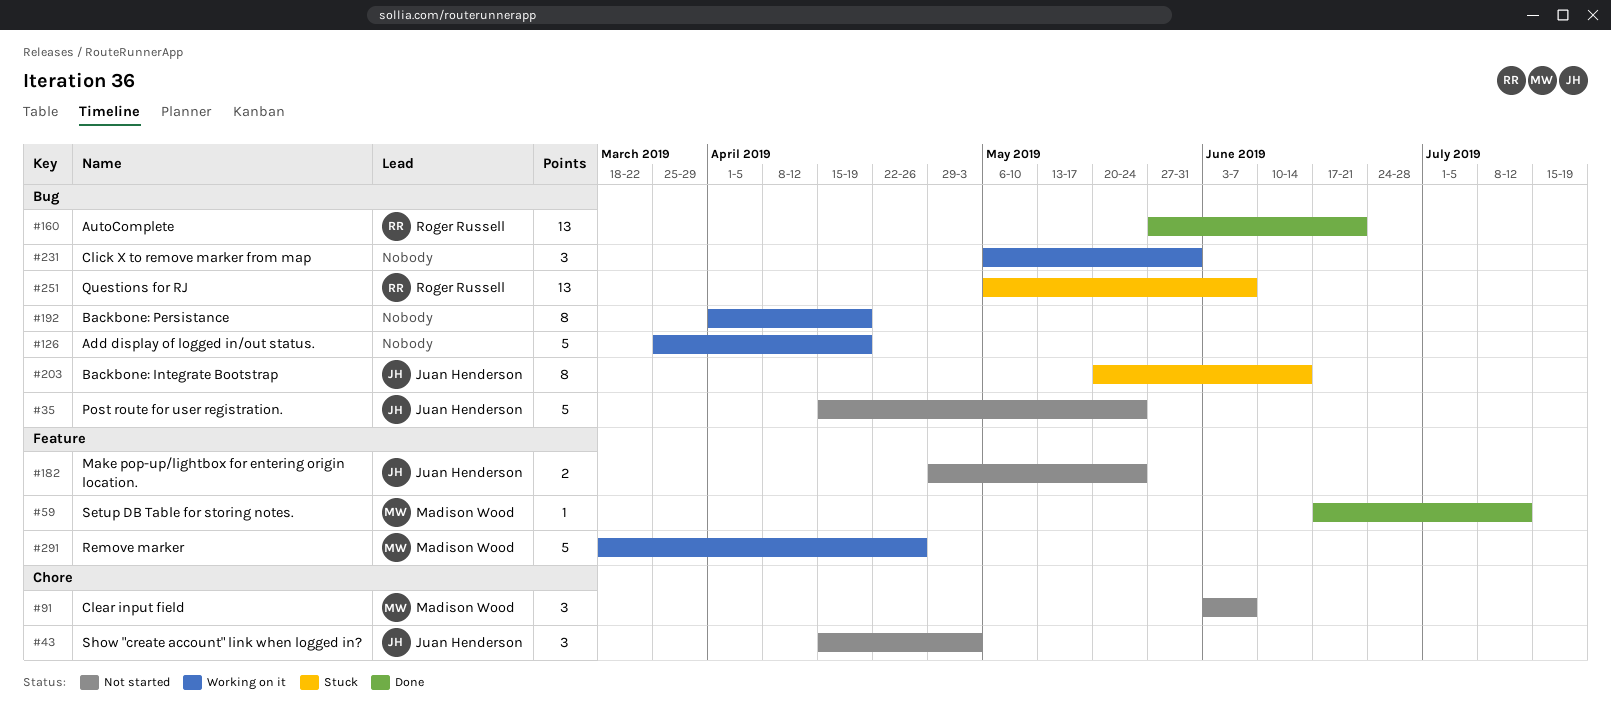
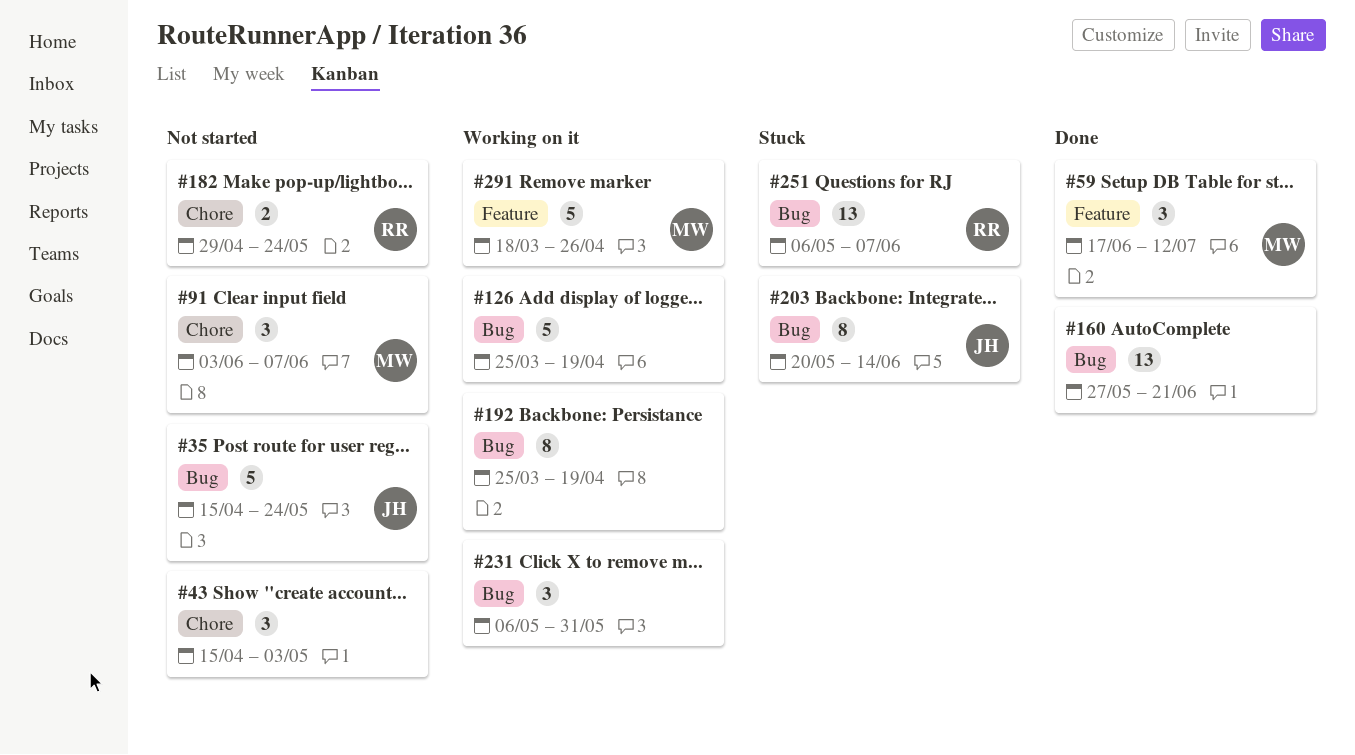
#43, owner: Juan Henderson -> none
#59, estimate: 1 -> 3
#160, owner: Roger Russell -> none
#182, owner: Juan Henderson -> Roger Russell
#182, label: Feature -> Chore
#192, start: Apr 1 -> Mar 25

